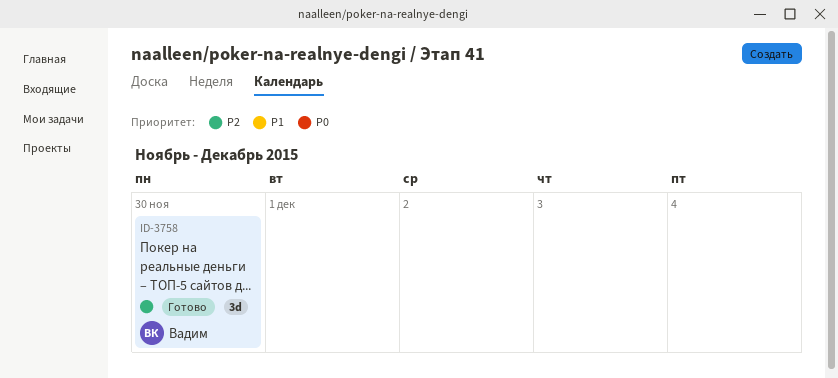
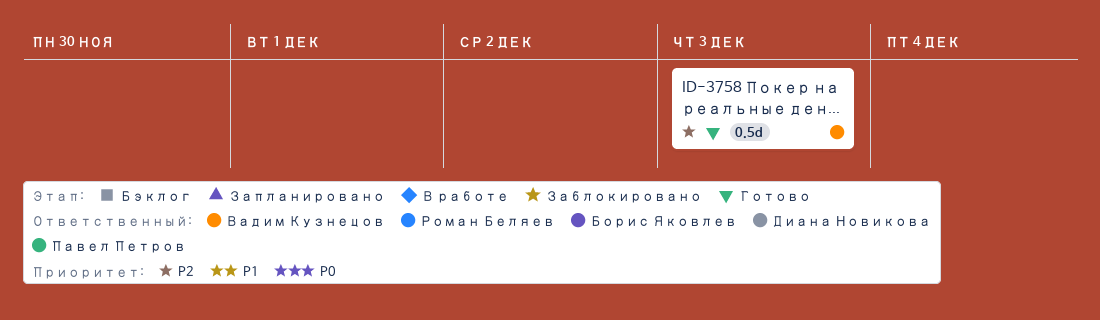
ID-3758, estimate: 3d -> 0.5d
ID-3758, due: Nov 30 -> Dec 3

